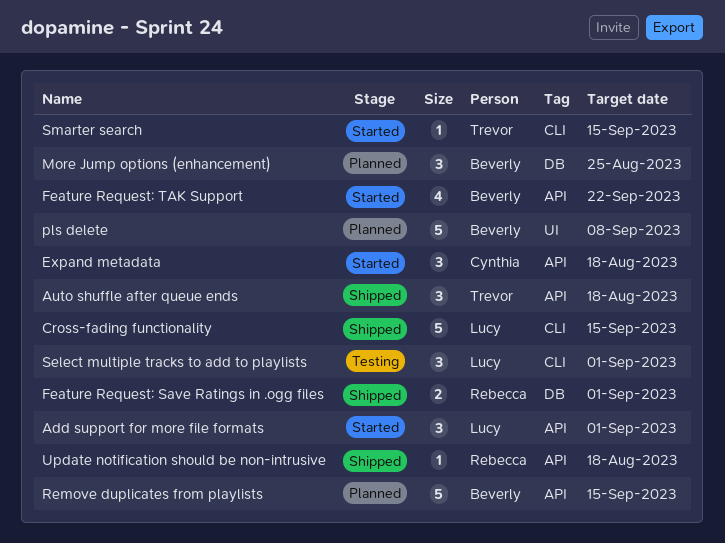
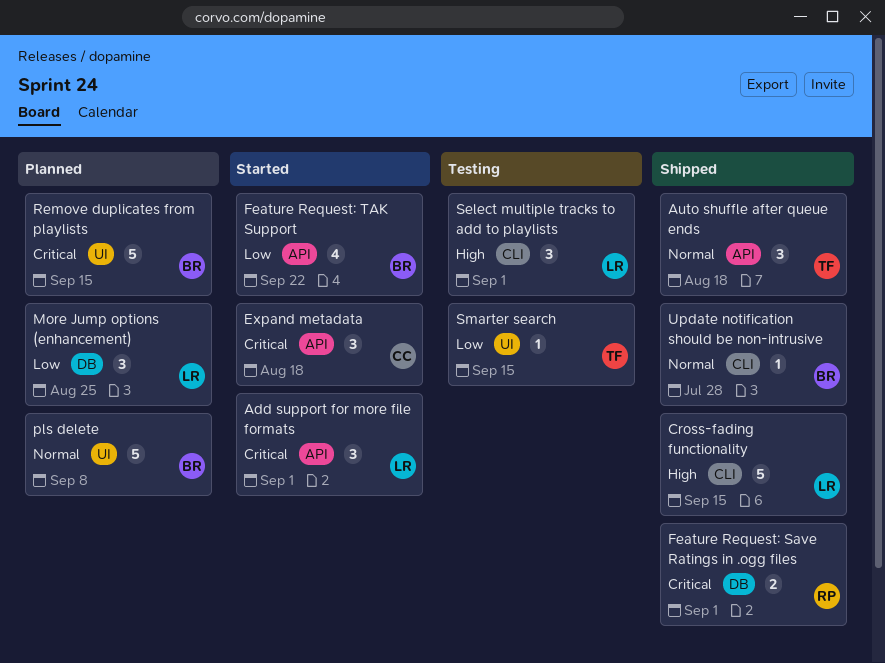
More Jump options (enhancement), owner: Beverly -> Lucy
Remove duplicates from playlists, label: API -> UI
Smarter search, status: Started -> Testing
Smarter search, label: CLI -> UI
Update notification should be non-intrusive, owner: Rebecca -> Beverly
Update notification should be non-intrusive, label: API -> CLI
Update notification should be non-intrusive, due: Aug 18 -> Jul 28

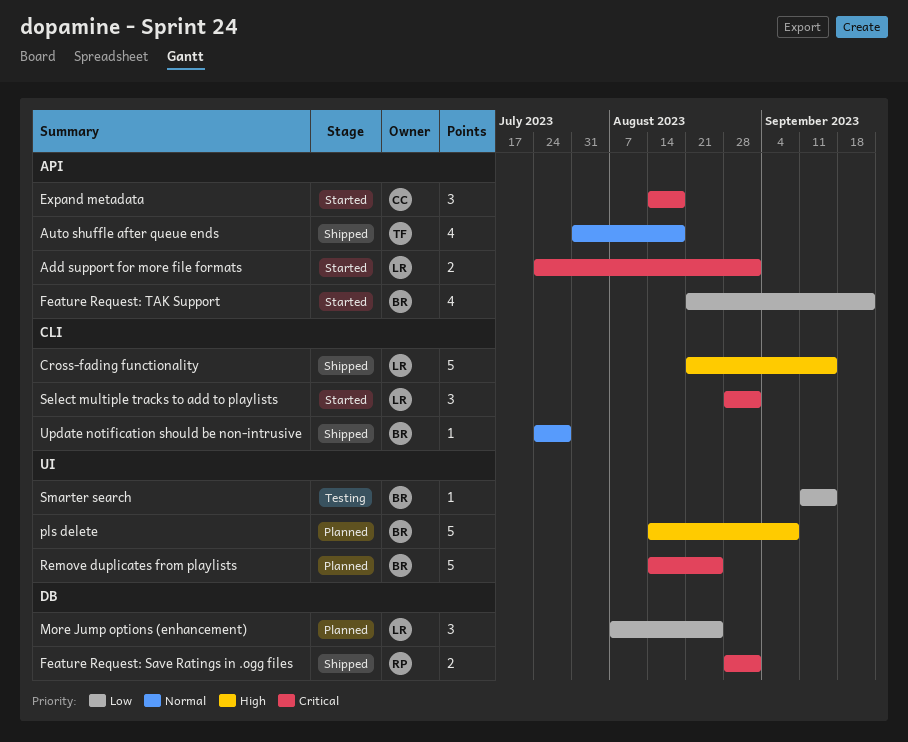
Add support for more file formats, estimate: 3 -> 2
Auto shuffle after queue ends, estimate: 3 -> 4
pls delete, priority: Normal -> High
Remove duplicates from playlists, due: Sep 15 -> Aug 25
Select multiple tracks to add to playlists, status: Testing -> Started
Select multiple tracks to add to playlists, priority: High -> Critical
Smarter search, owner: TF -> BR

